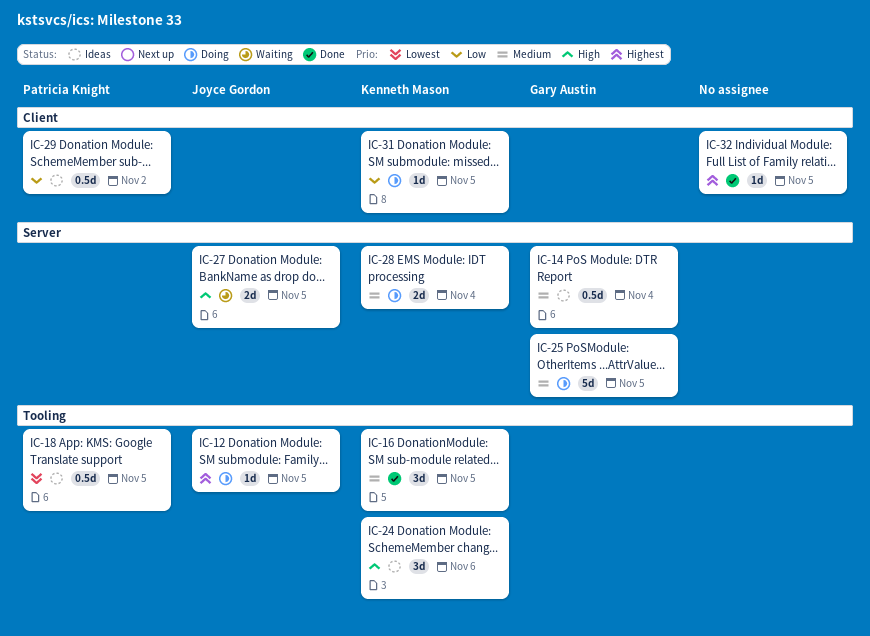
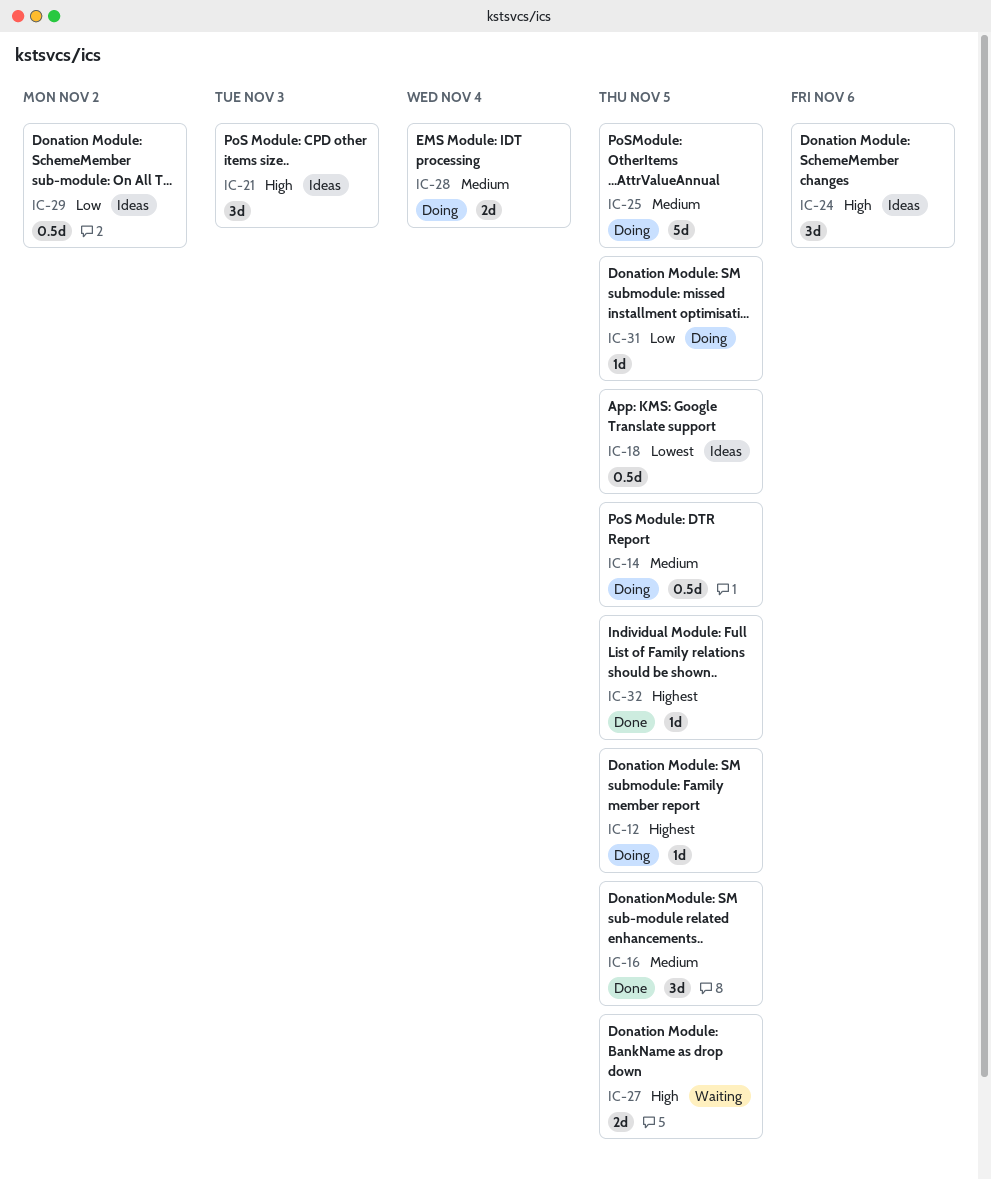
IC-14, status: Ideas -> Doing
IC-14, due: Nov 4 -> Nov 5
IC-21: none -> present

